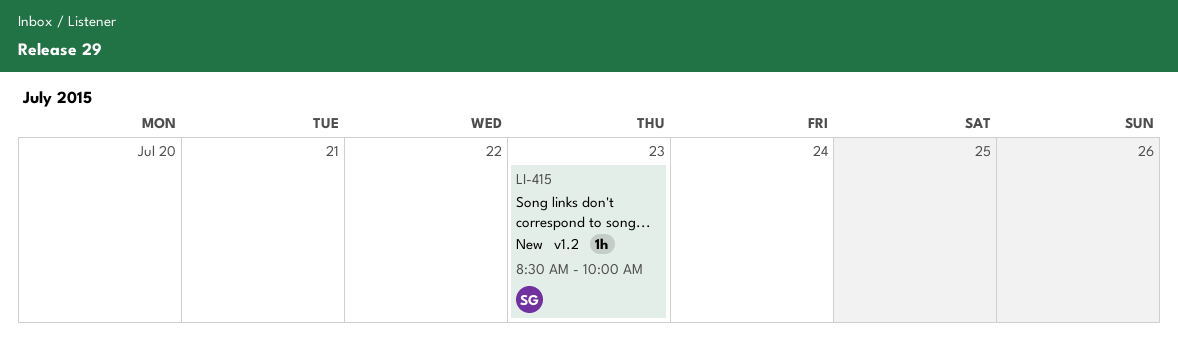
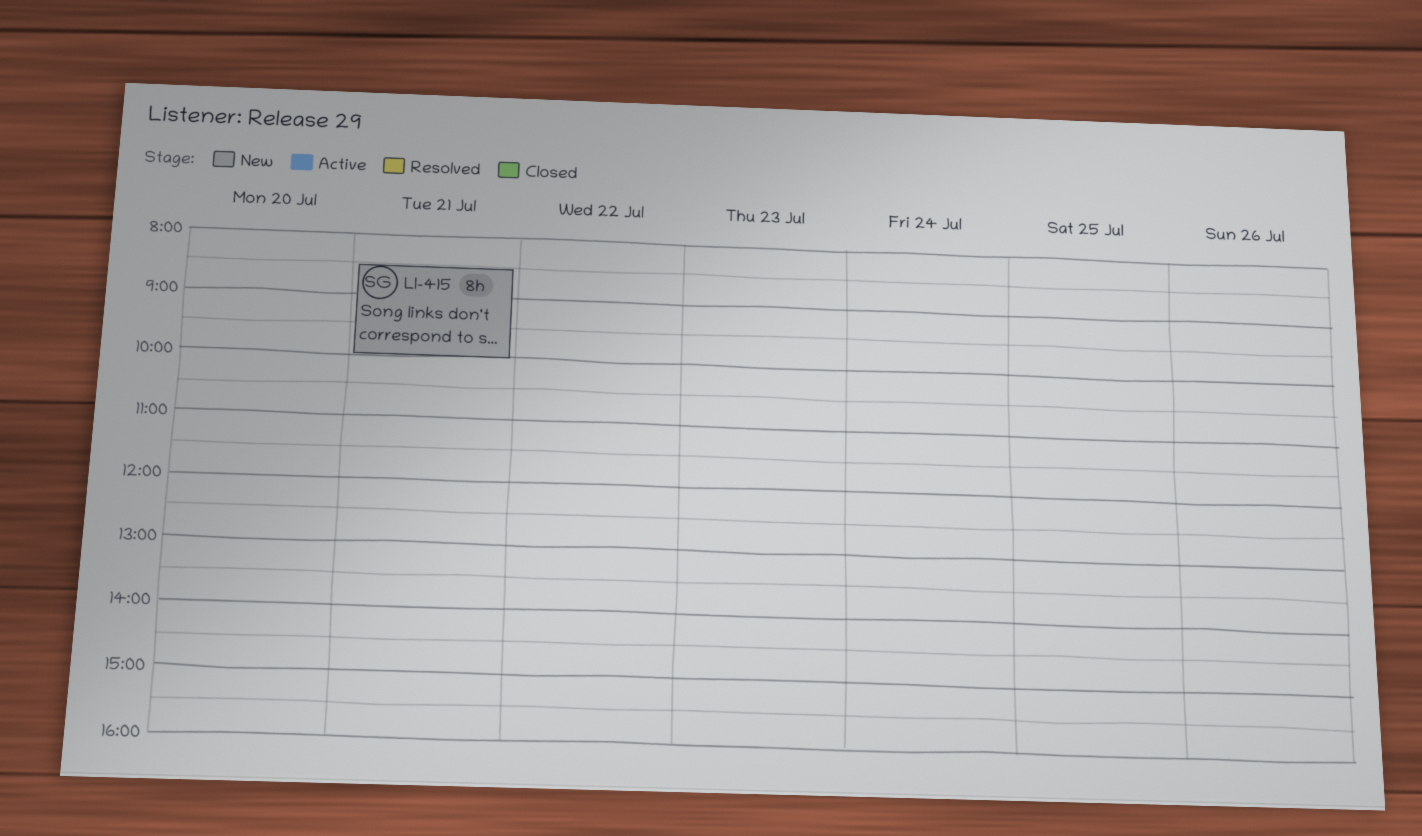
LI-415, estimate: 1h -> 8h
LI-415, day: Jul 23 -> Jul 21

